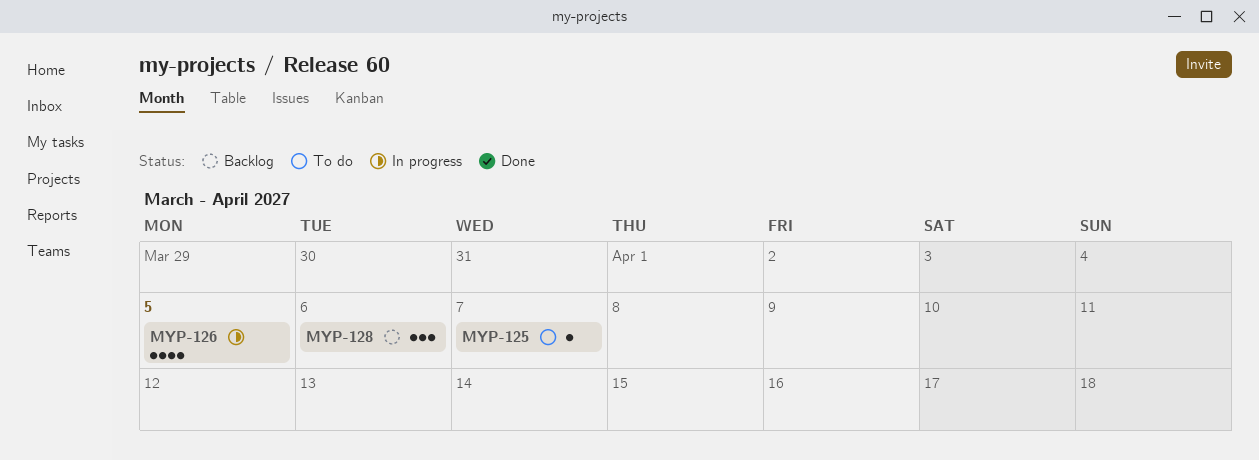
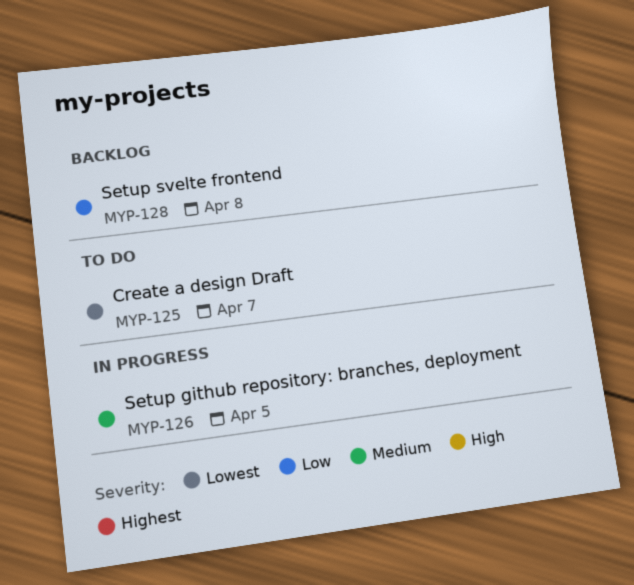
MYP-128, due: Apr 6 -> Apr 8

